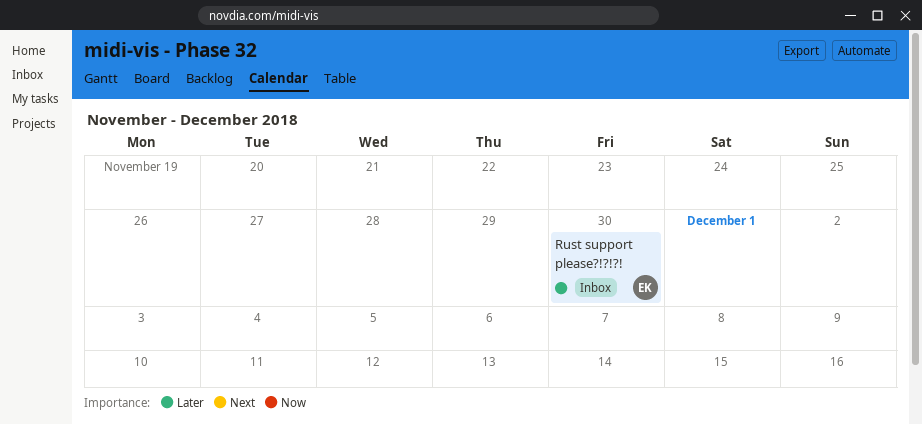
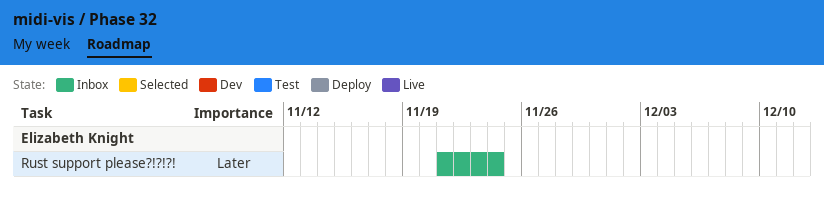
Rust support please?!?!?!, due: Nov 30 -> Nov 24

